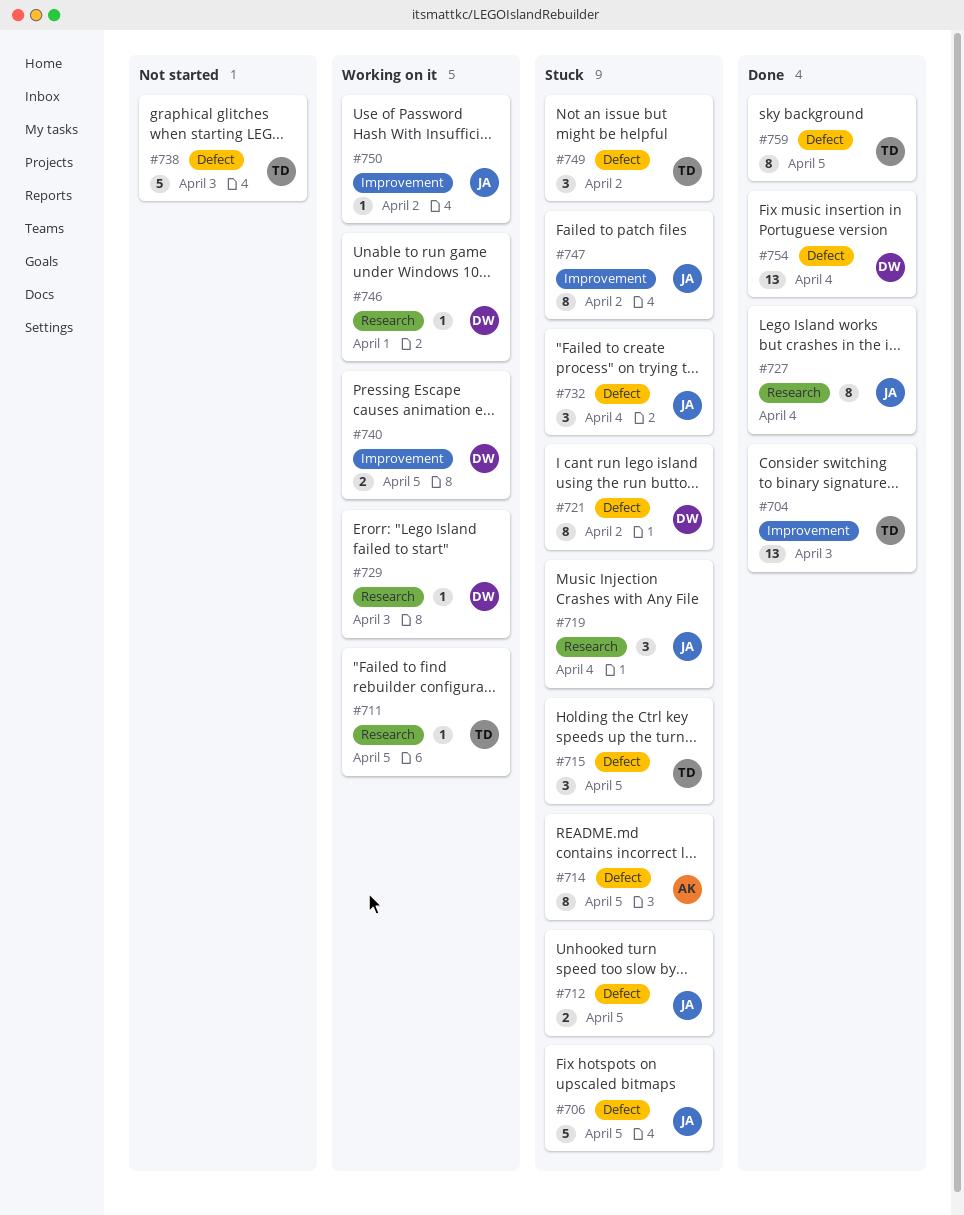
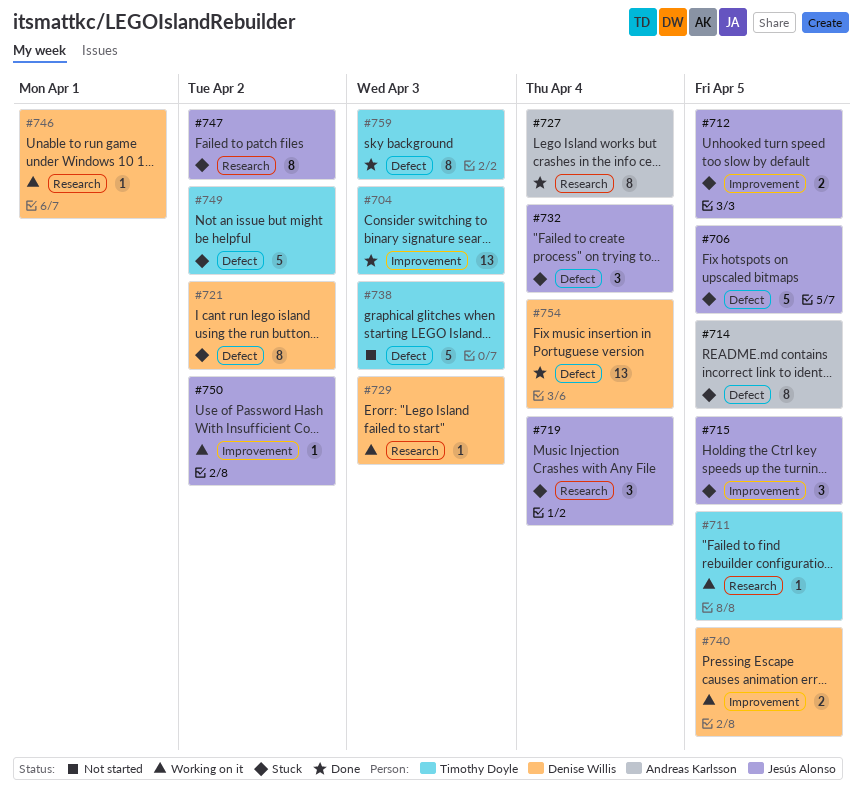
#712, label: Defect -> Improvement
#715, owner: Timothy Doyle -> Jesús Alonso
#715, label: Defect -> Improvement
#727, owner: Jesús Alonso -> Andreas Karlsson
#747, label: Improvement -> Research
#749, estimate: 3 -> 5
#759, due: Apr 5 -> Apr 3

